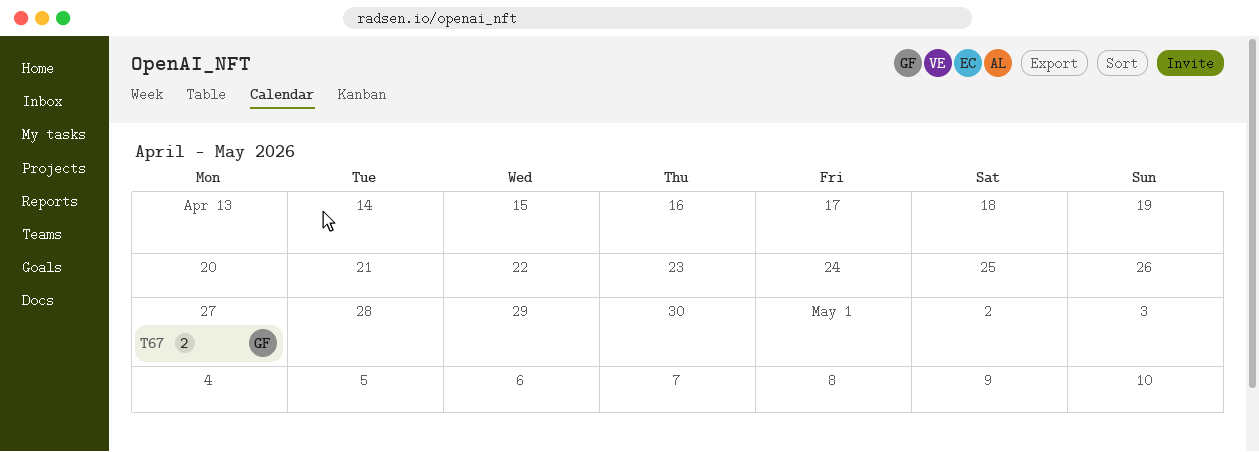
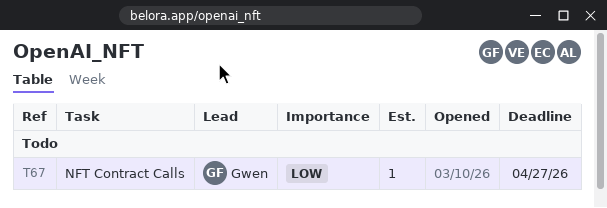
T67, estimate: 2 -> 1

